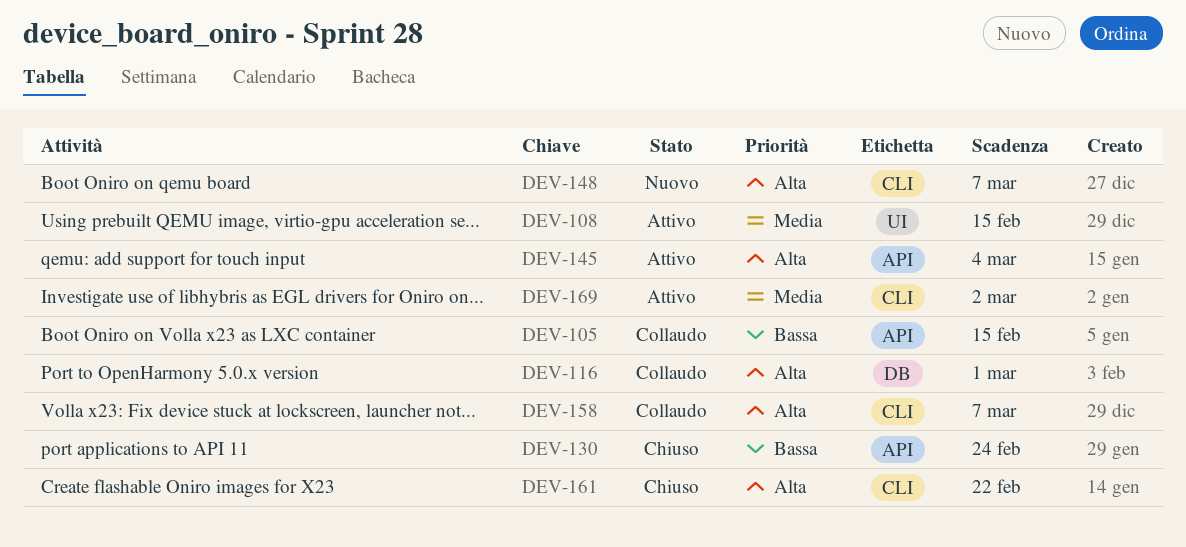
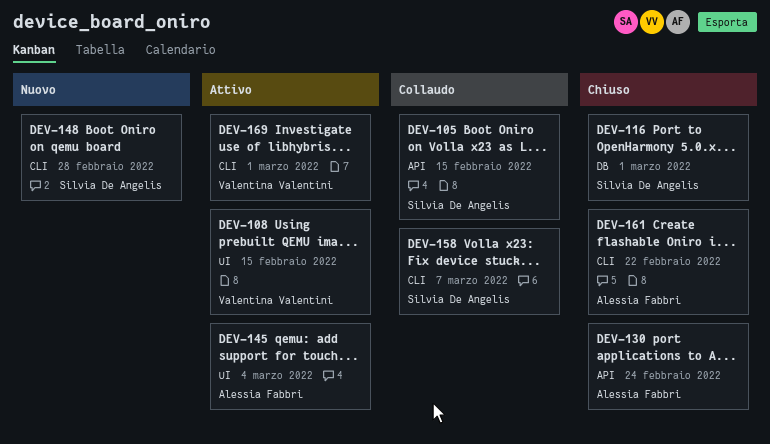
DEV-116, status: Collaudo -> Chiuso
DEV-145, label: API -> UI
DEV-148, due: Mar 7 -> Feb 28
DEV-169, due: Mar 2 -> Mar 1

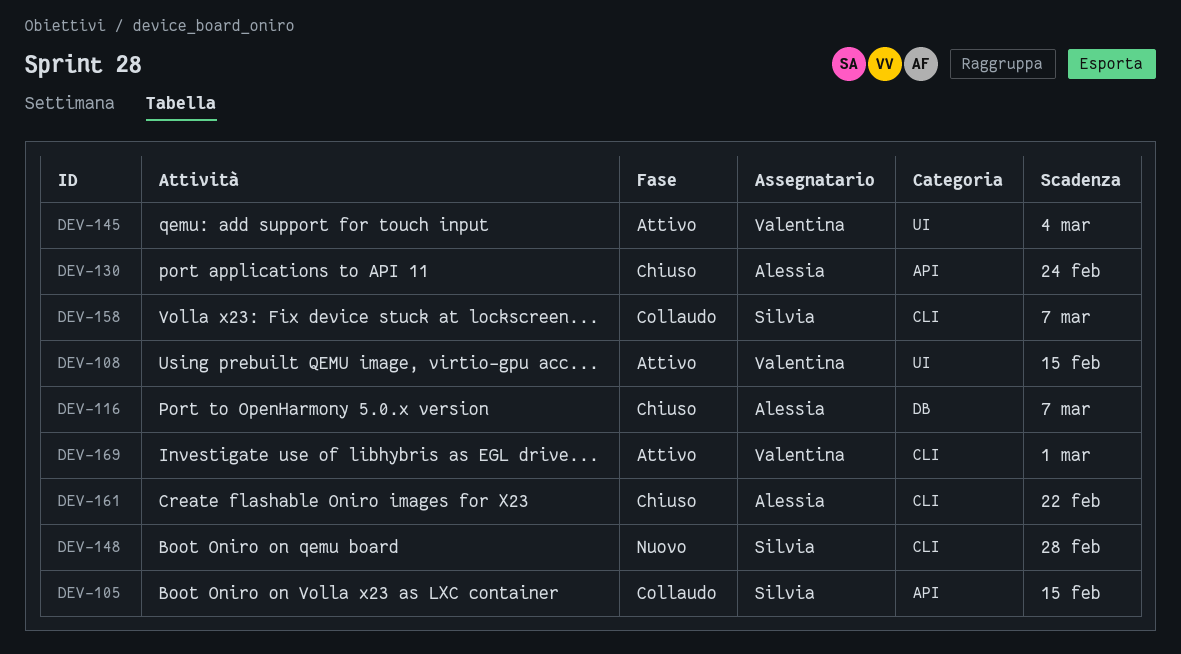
DEV-116, owner: Silvia De Angelis -> Alessia Fabbri
DEV-116, due: Mar 1 -> Mar 7
DEV-145, owner: Alessia Fabbri -> Valentina Valentini

